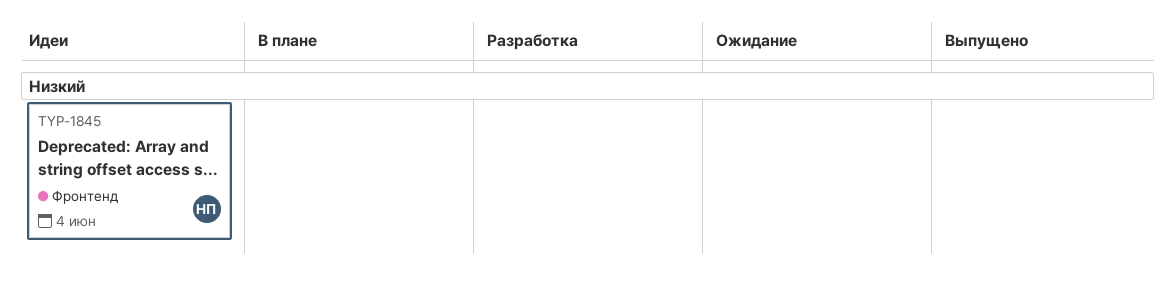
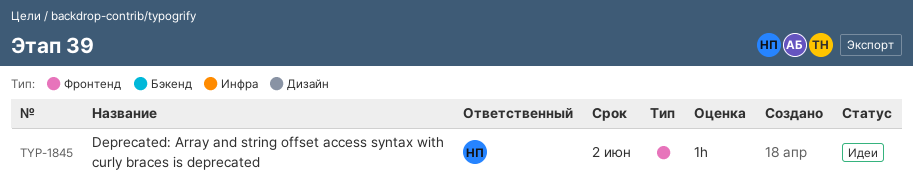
TYP-1845, due: Jun 4 -> Jun 2

